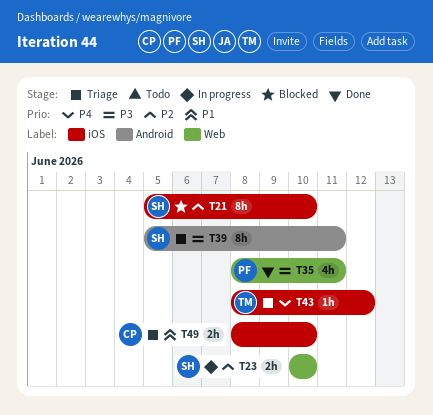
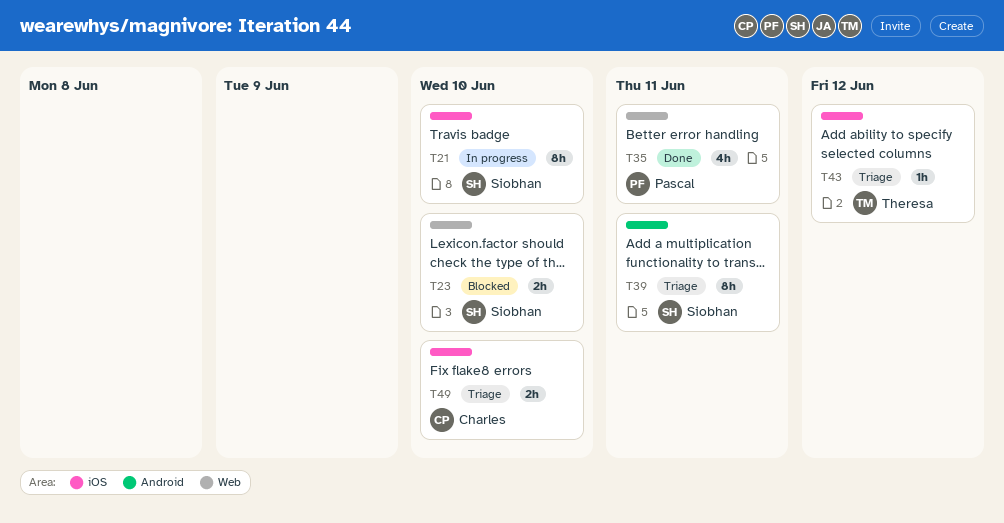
T21, status: Blocked -> In progress
T23, status: In progress -> Blocked

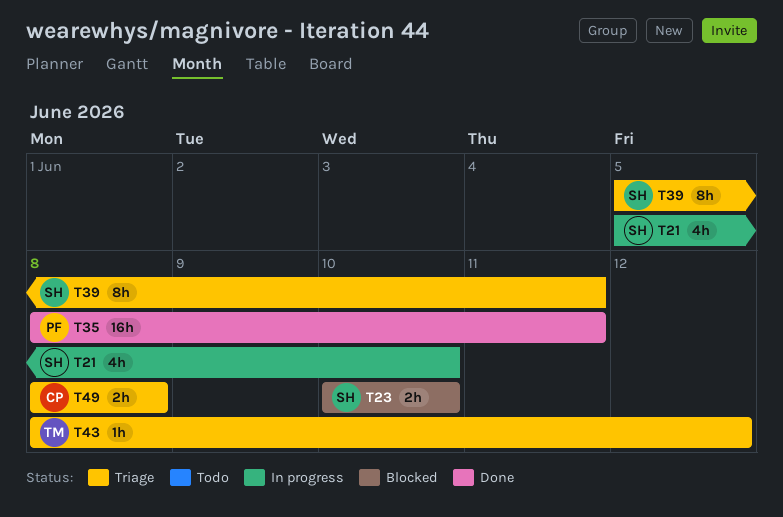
T21, estimate: 8h -> 4h
T35, estimate: 4h -> 16h
T49, due: Jun 10 -> Jun 8

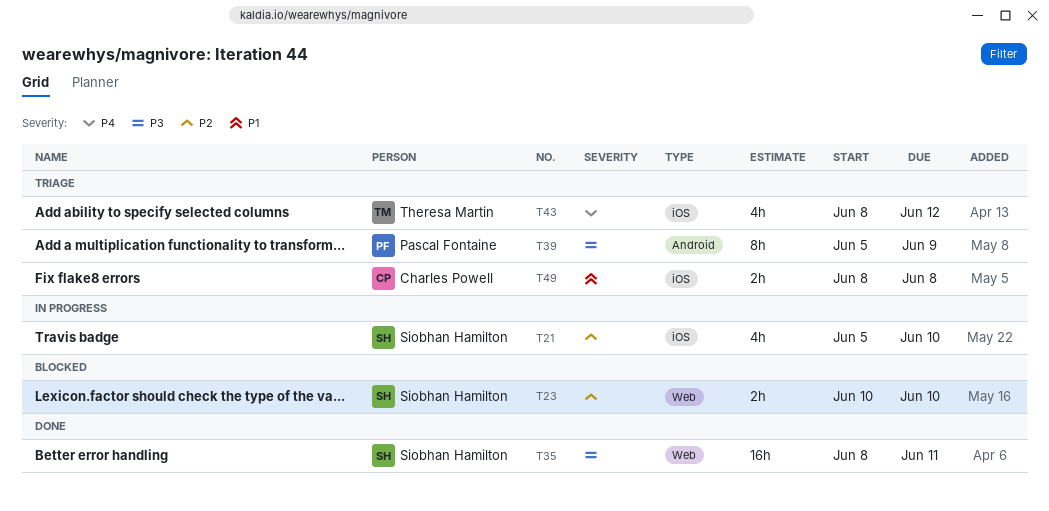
T35, owner: Pascal Fontaine -> Siobhan Hamilton
T39, owner: Siobhan Hamilton -> Pascal Fontaine
T39, due: Jun 11 -> Jun 9
T43, estimate: 1h -> 4h

